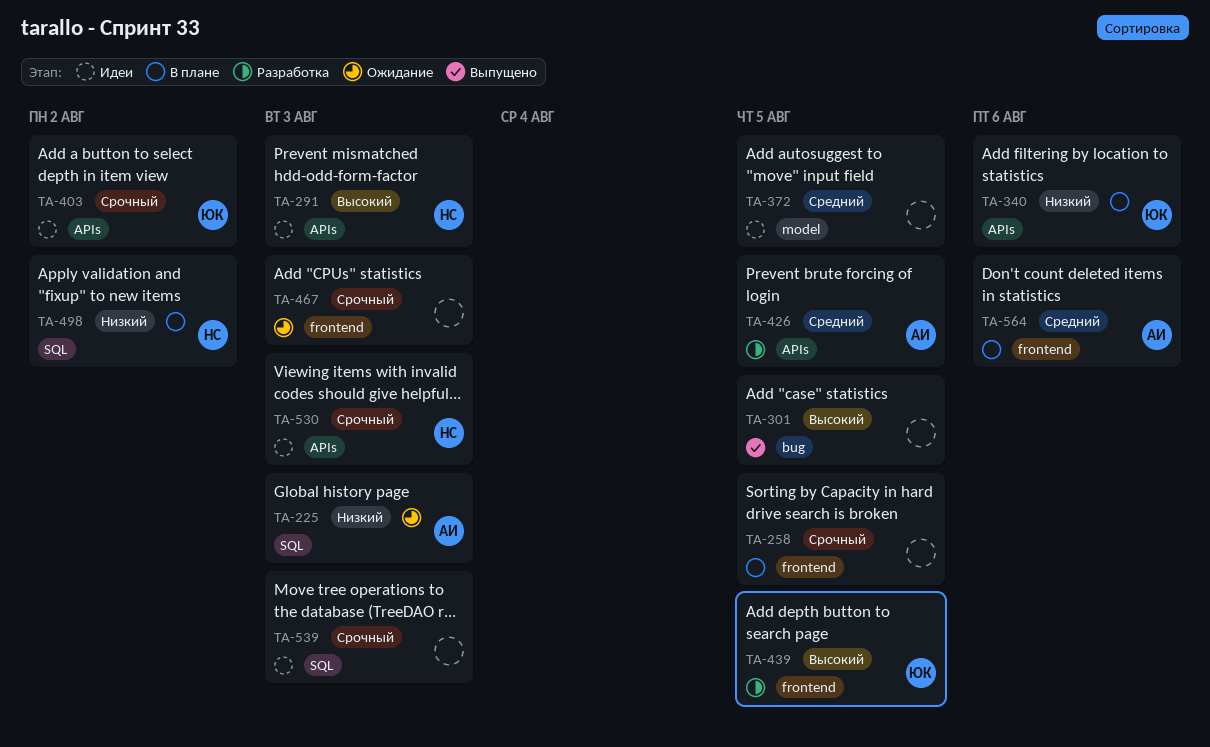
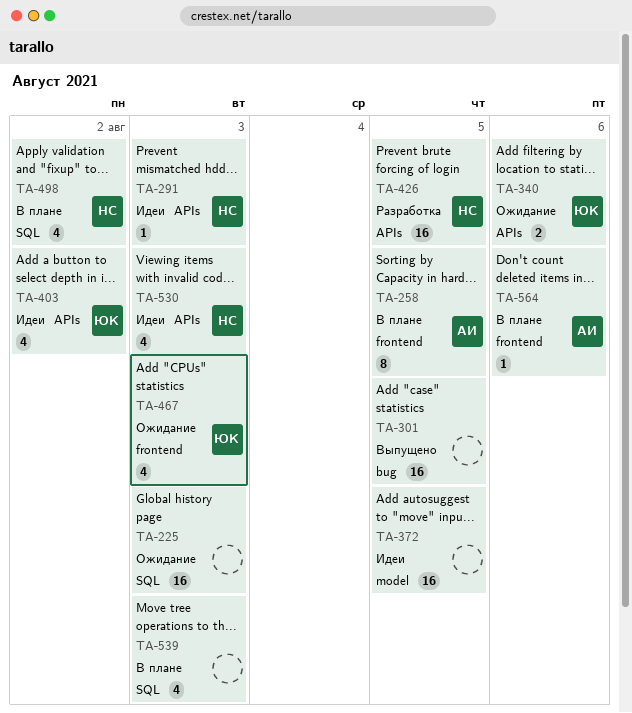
TA-225, owner: АИ -> none
TA-258, owner: none -> АИ
TA-340, status: В плане -> Ожидание
TA-426, owner: АИ -> НС
TA-439: present -> none
TA-467, owner: none -> ЮК
TA-539, status: Идеи -> В плане

